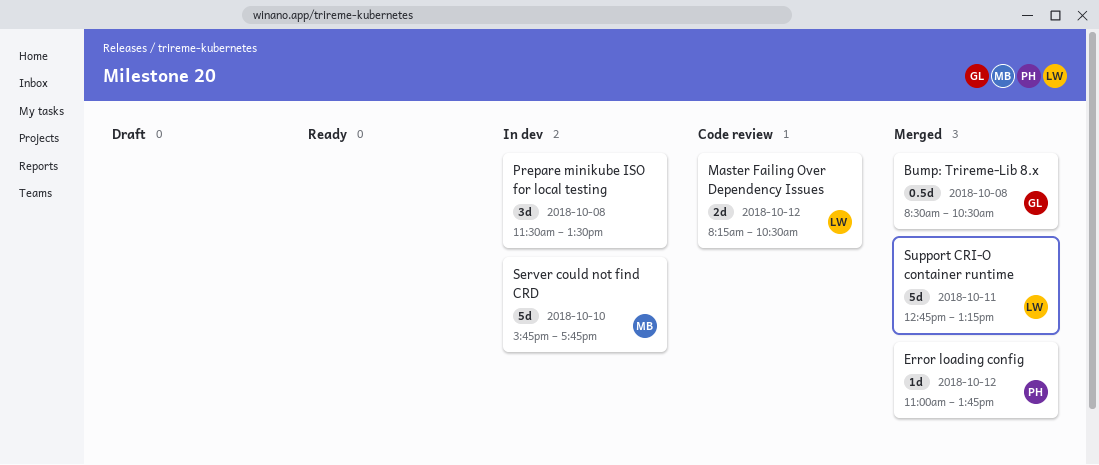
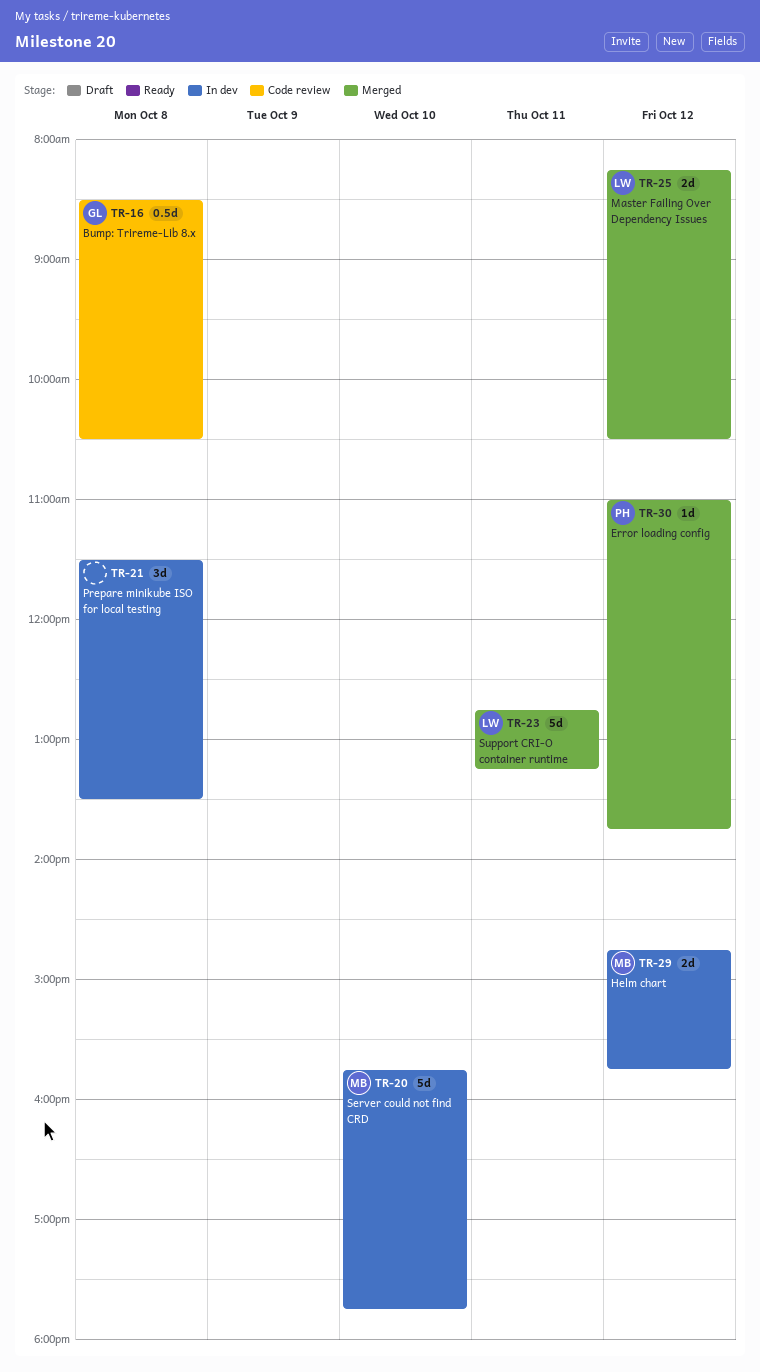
Bump: Trireme-Lib 8.x, status: Merged -> Code review
Helm chart: none -> present
Master Failing Over Dependency Issues, status: Code review -> Merged

